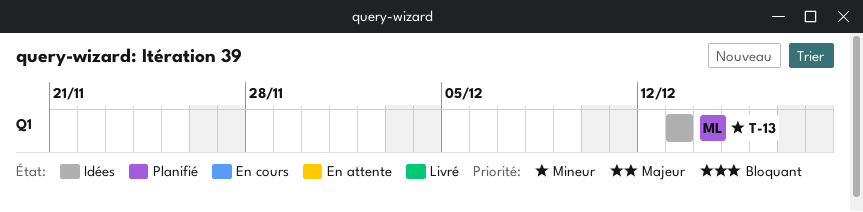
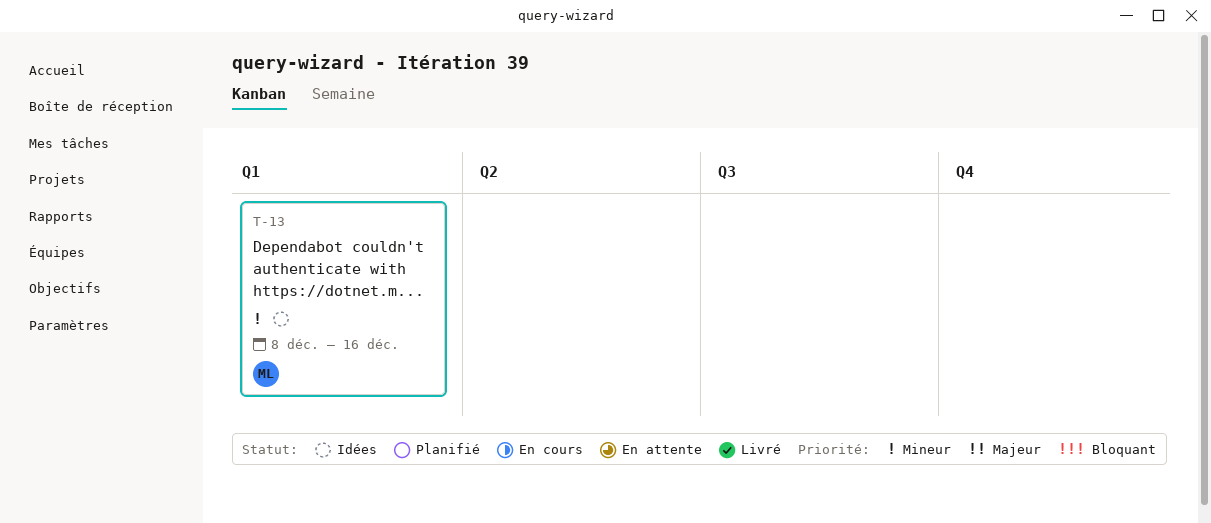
T-13, start: Dec 13 -> Dec 8
T-13, due: Dec 13 -> Dec 16

